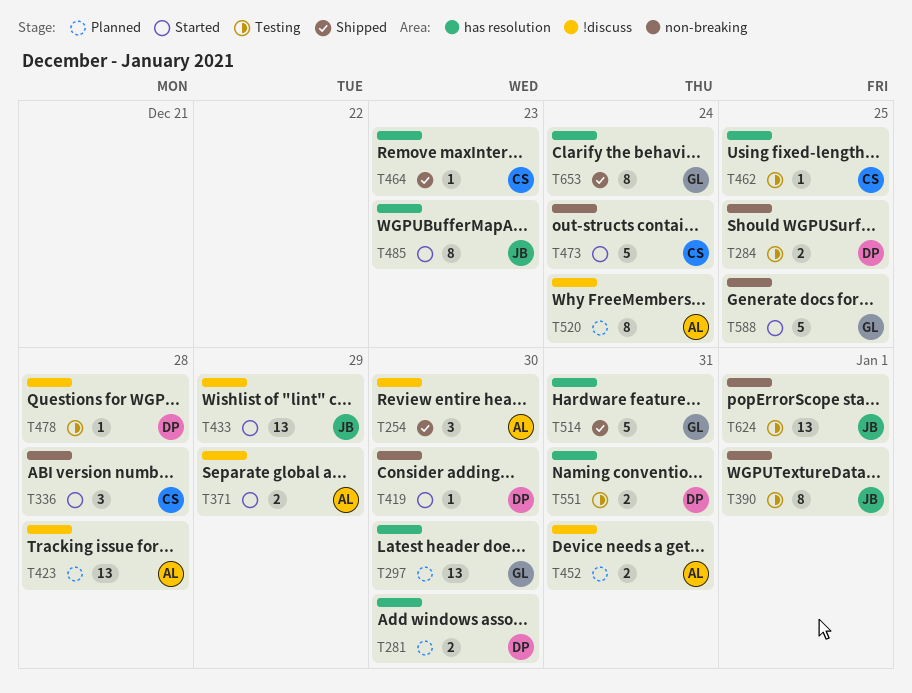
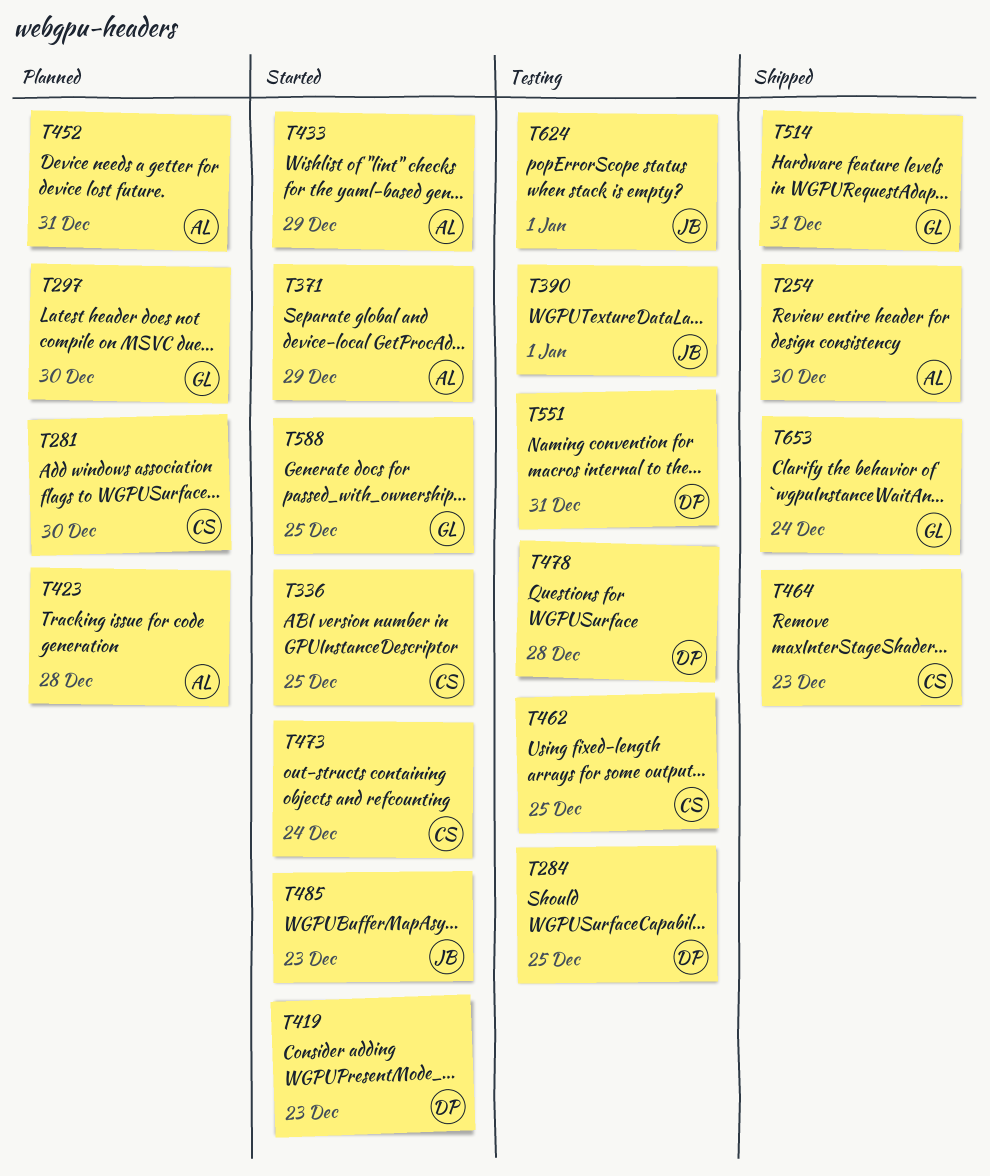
T281, owner: DP -> CS
T336, due: Dec 28 -> Dec 25
T419, due: Dec 30 -> Dec 23
T433, owner: JB -> AL
T520: present -> none

